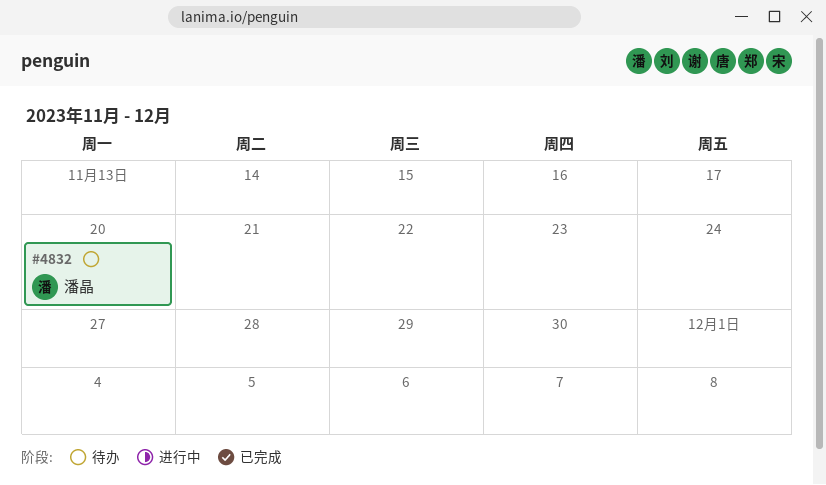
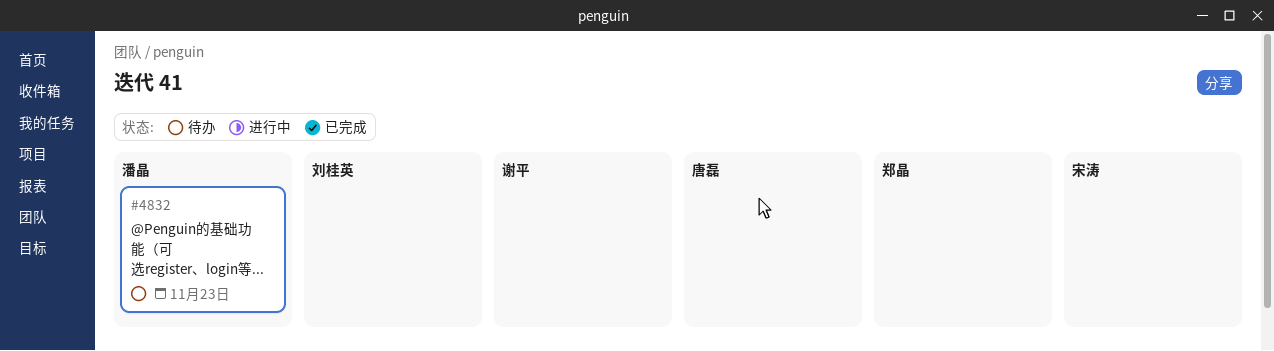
#4832, due: Nov 20 -> Nov 23

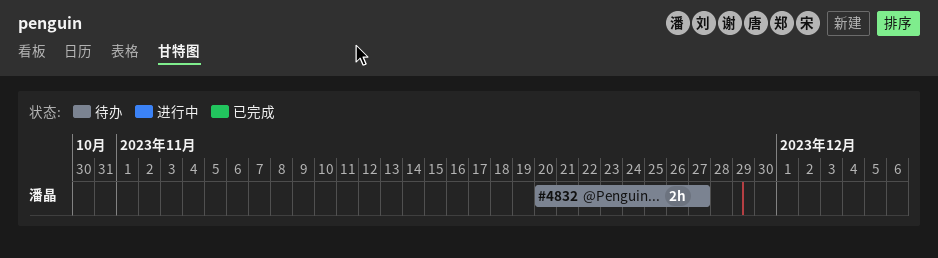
#4832, due: Nov 23 -> Nov 27

